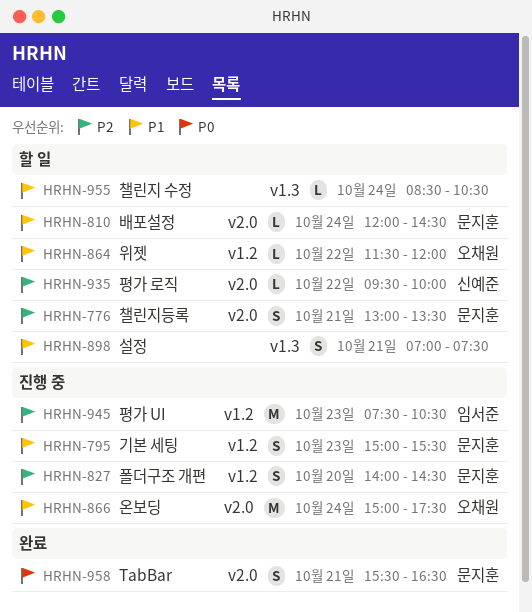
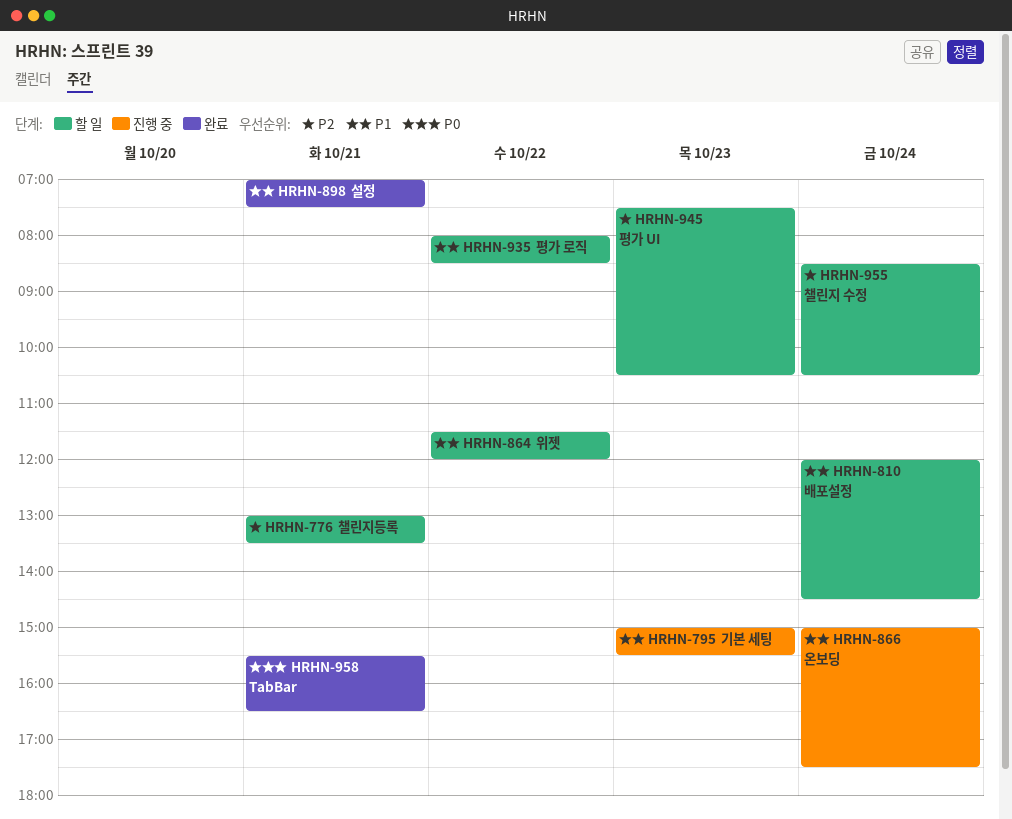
HRHN-827: present -> none
HRHN-898, status: 할 일 -> 완료
HRHN-935, priority: P2 -> P1
HRHN-935, begins: 09:30 -> 08:00
HRHN-935, ends: 10:00 -> 08:30
HRHN-945, status: 진행 중 -> 할 일
HRHN-955, priority: P1 -> P2

